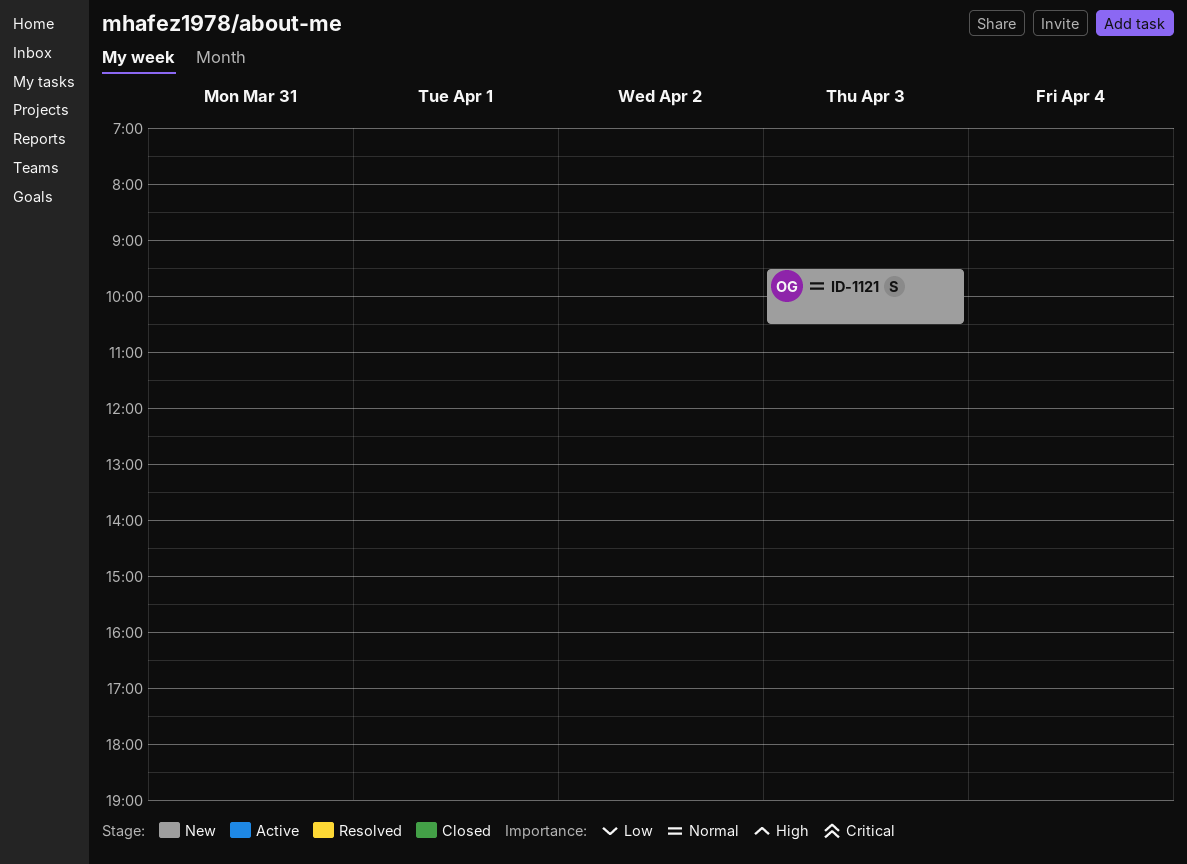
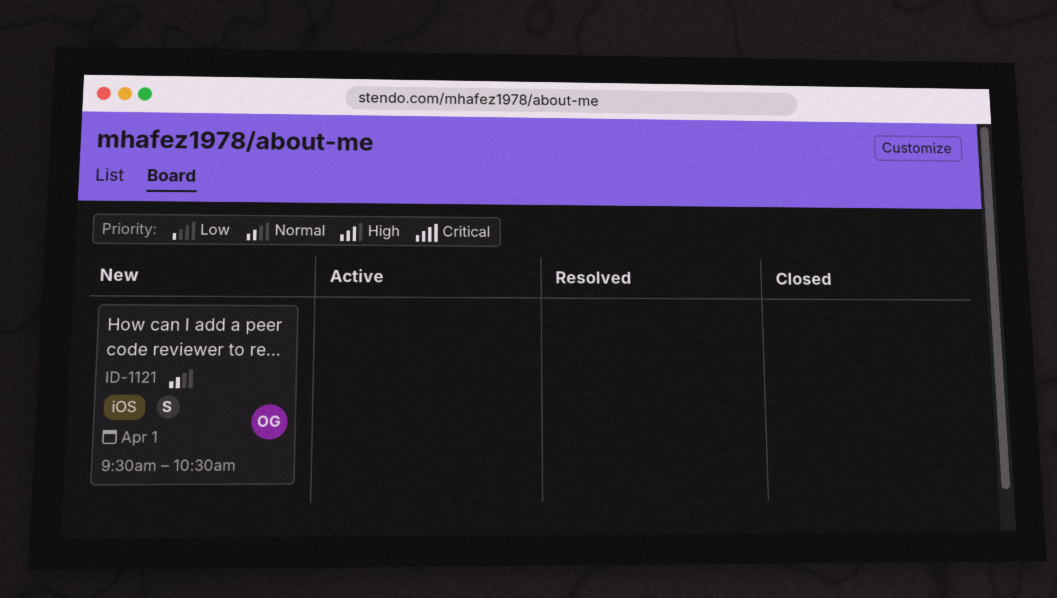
ID-1121, day: Apr 3 -> Apr 1

